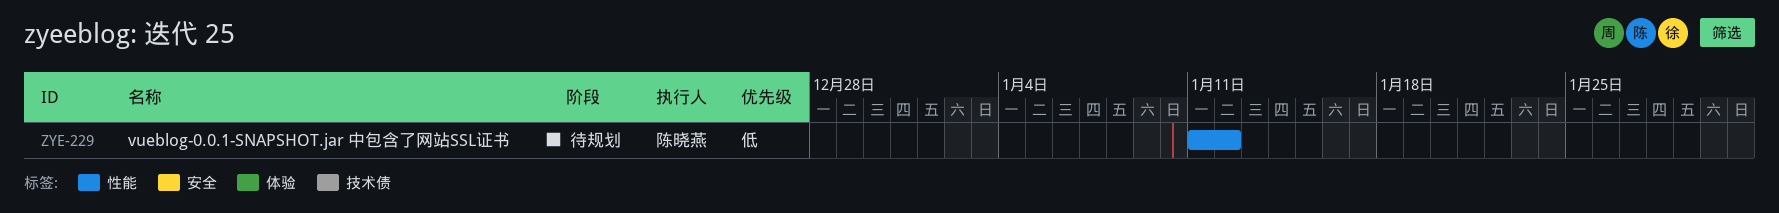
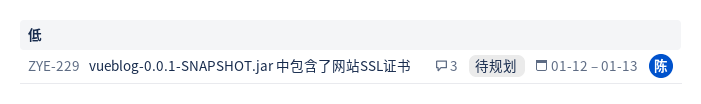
ZYE-229, start: Jan 11 -> Jan 12
ZYE-229, due: Jan 12 -> Jan 13

